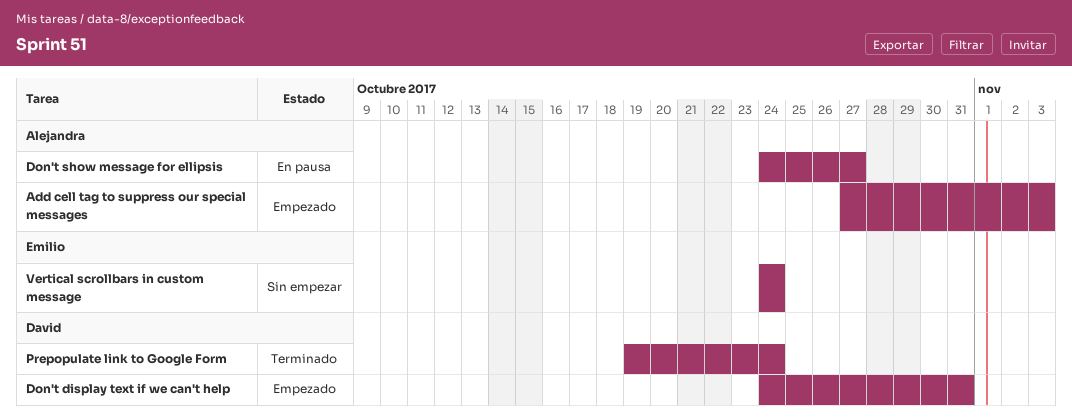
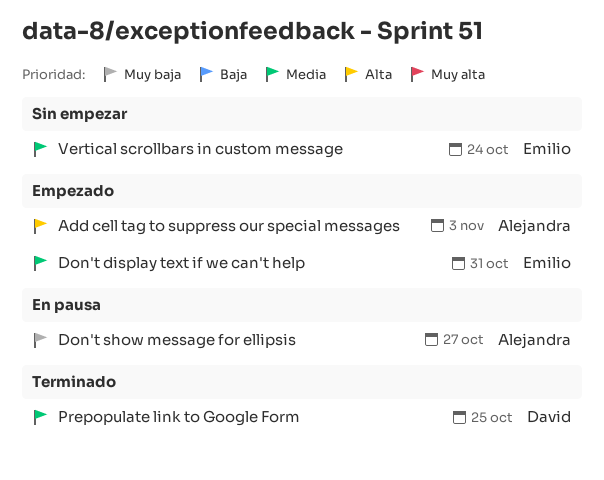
Don't display text if we can't help, owner: David -> Emilio
Prepopulate link to Google Form, due: Oct 24 -> Oct 25

